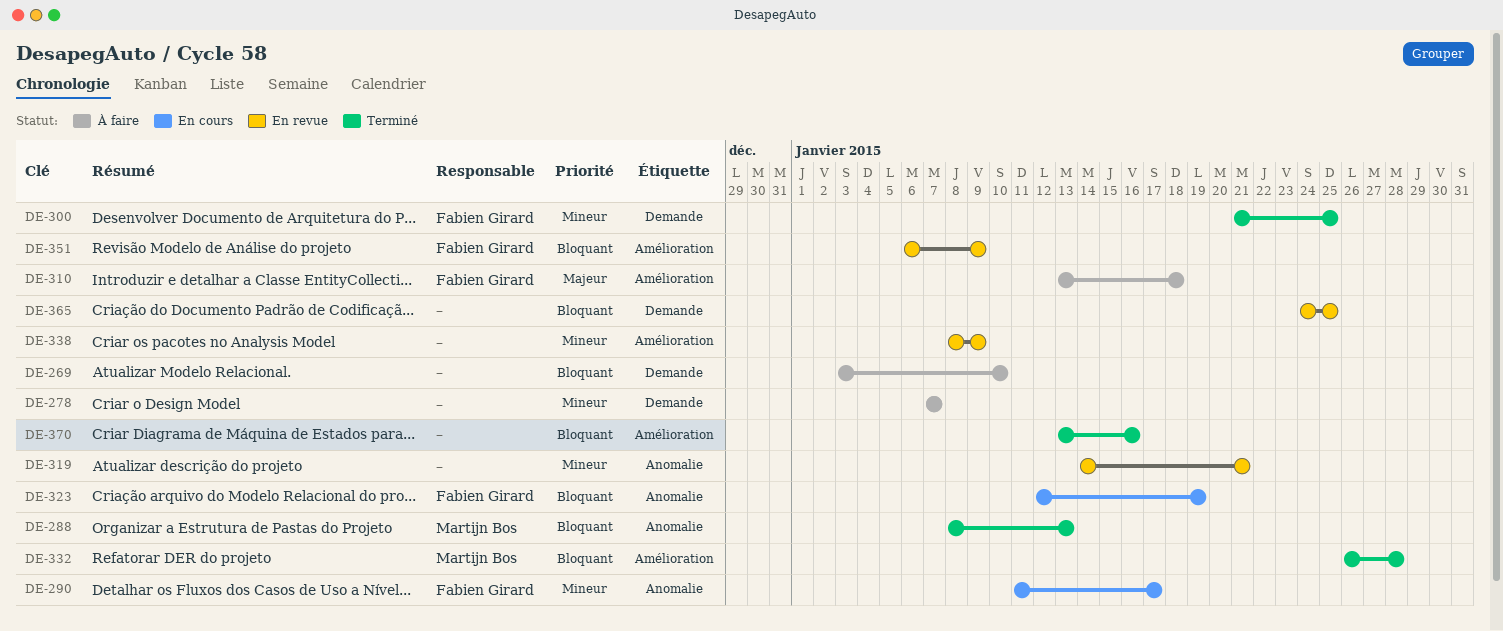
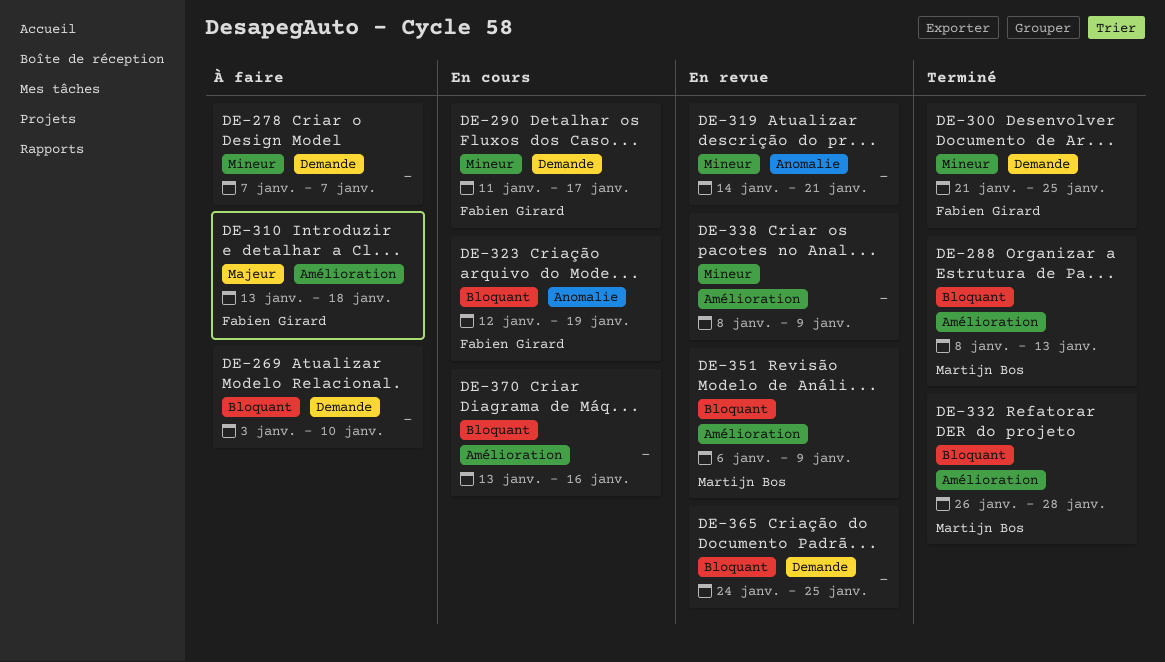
DE-288, label: Anomalie -> Amélioration
DE-290, label: Anomalie -> Demande
DE-351, owner: Fabien Girard -> Martijn Bos
DE-370, status: Terminé -> En cours

